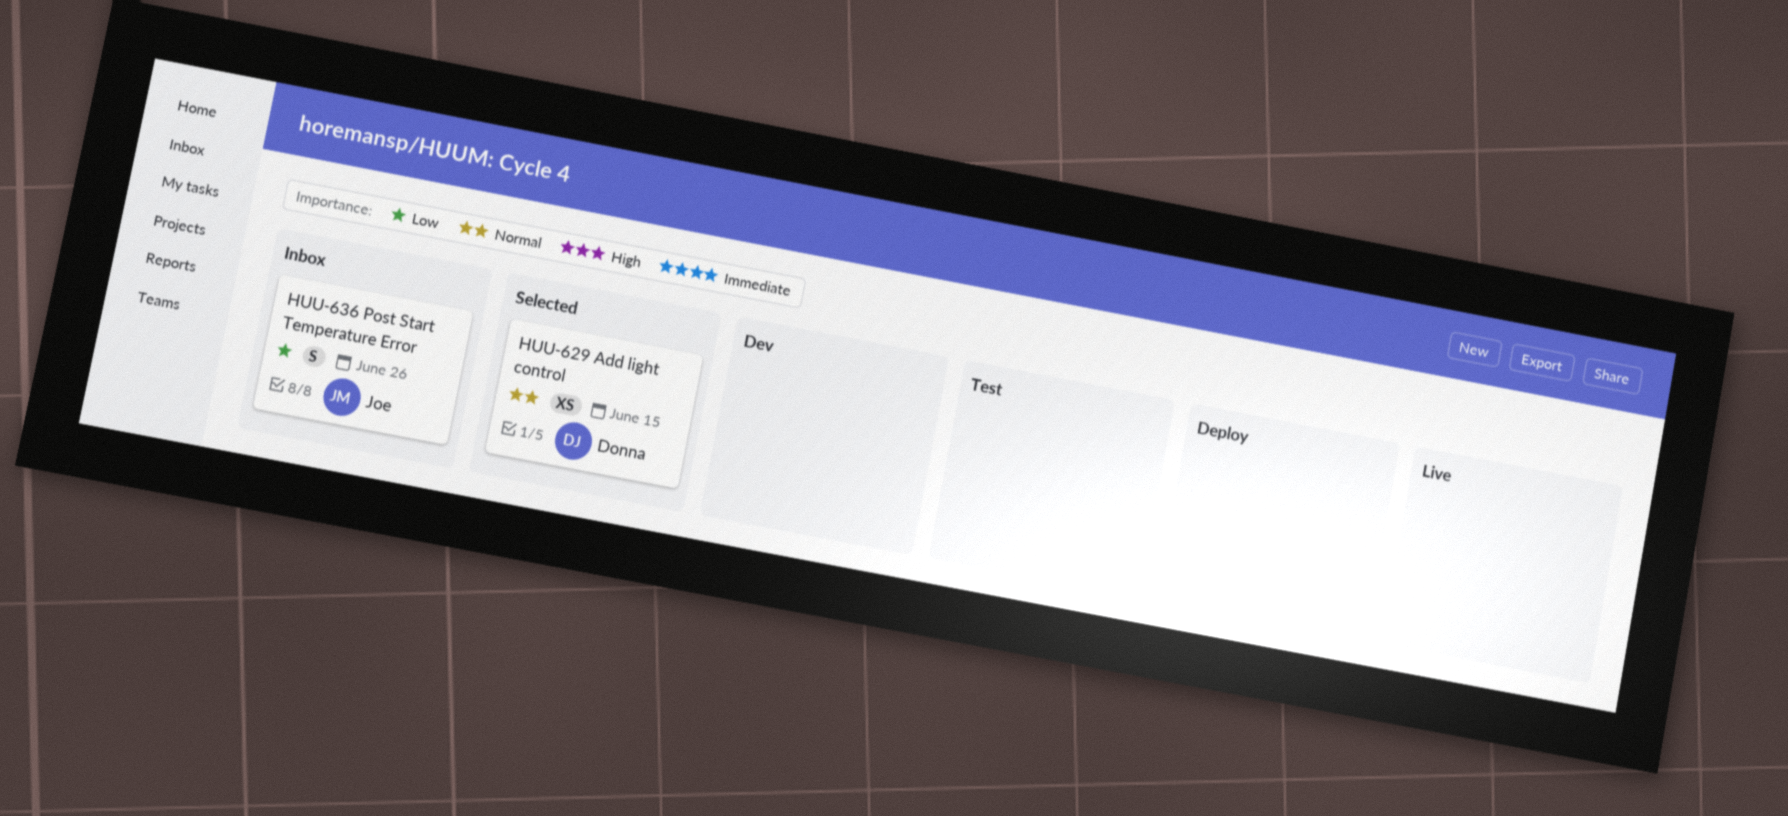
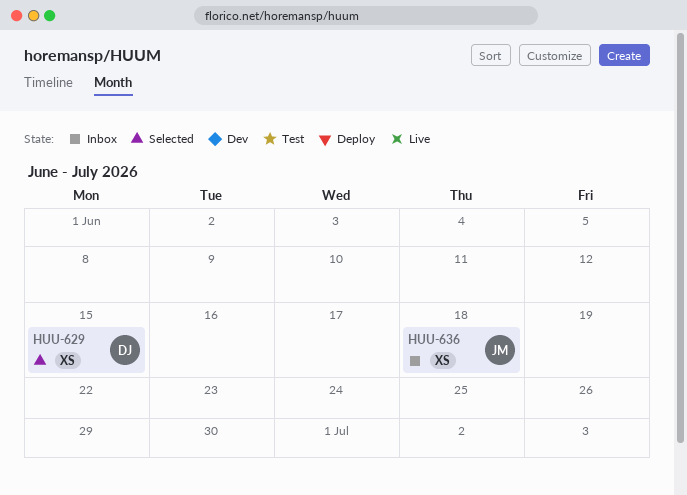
HUU-636, estimate: S -> XS
HUU-636, due: Jun 26 -> Jun 18

